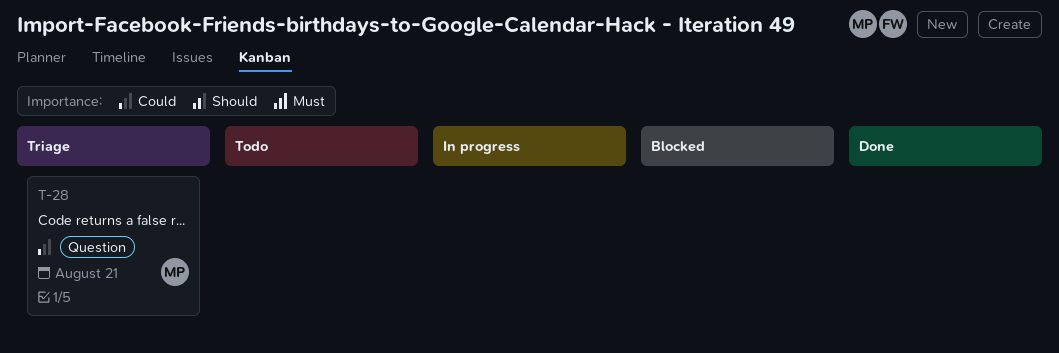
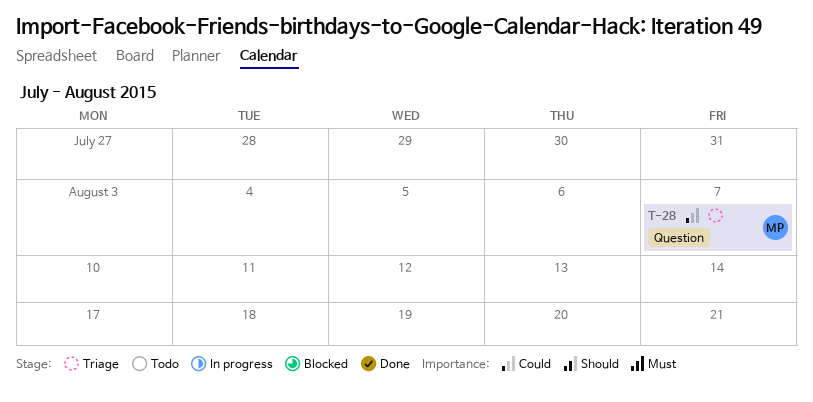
T-28, due: Aug 21 -> Aug 7

